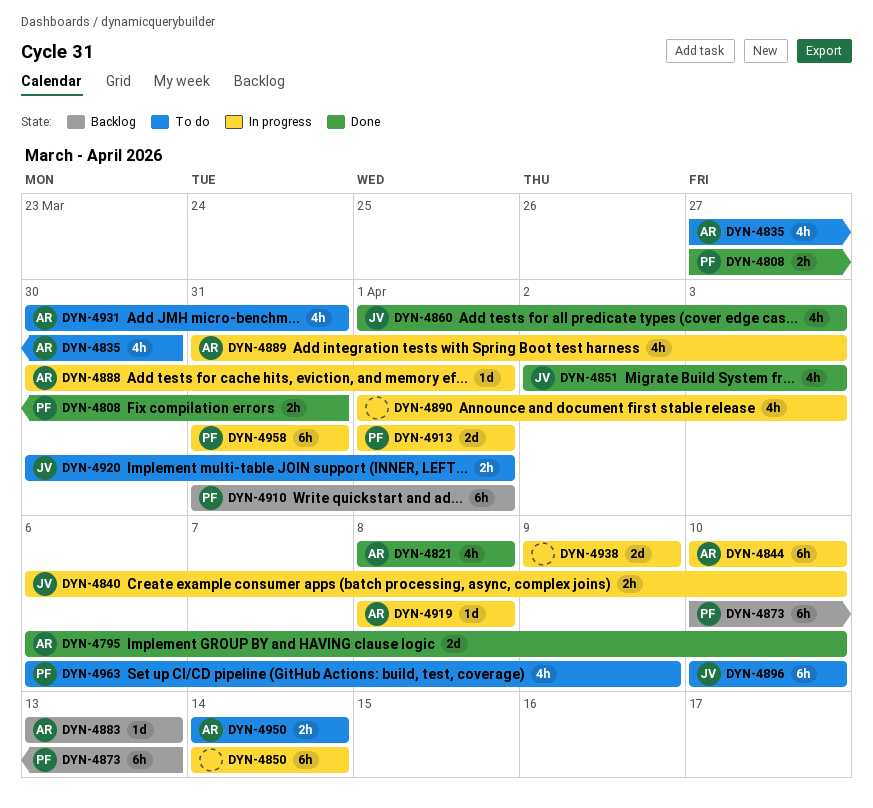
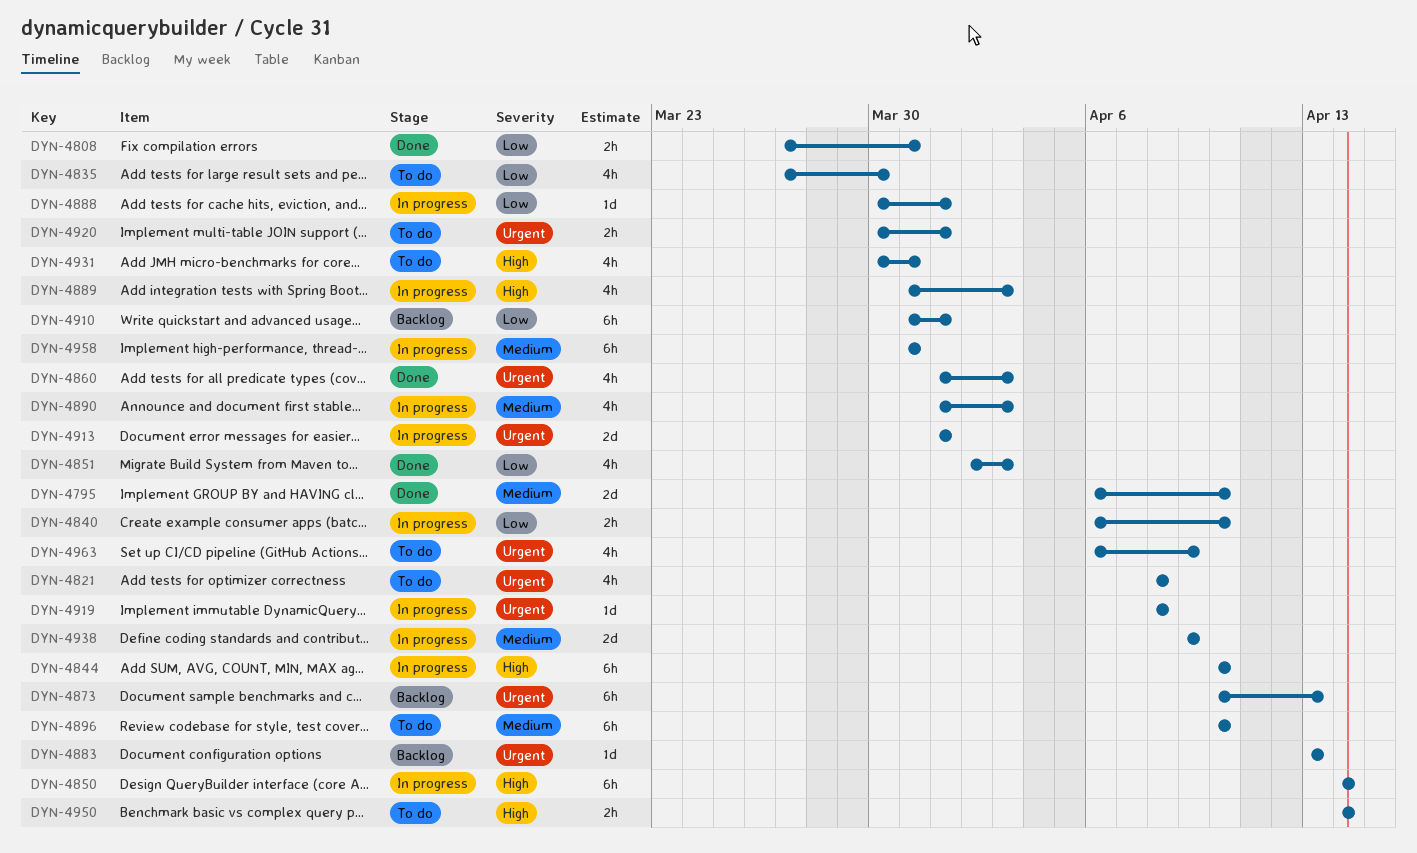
DYN-4821, status: Done -> To do

